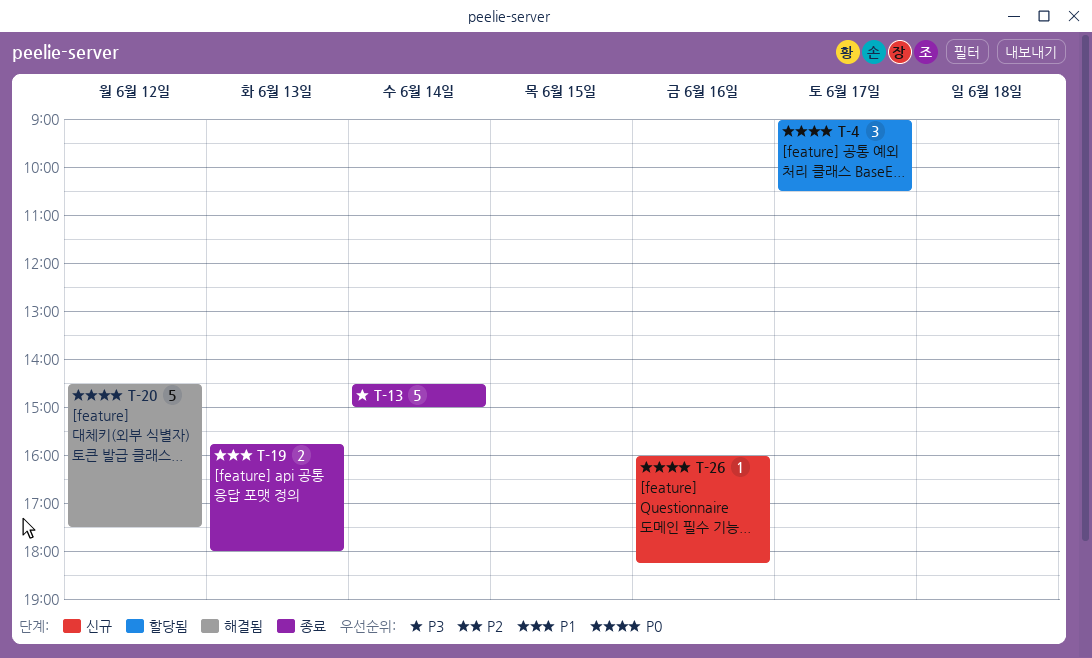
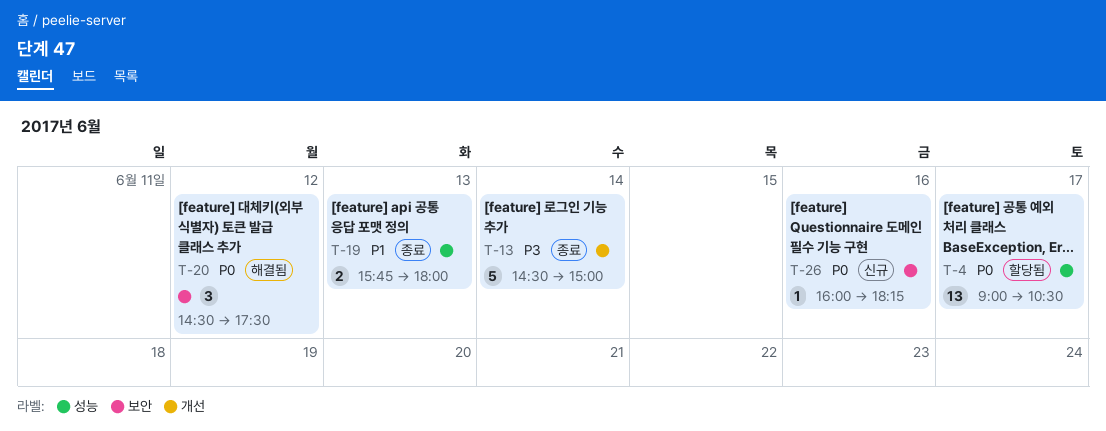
T-4, estimate: 3 -> 13
T-20, estimate: 5 -> 3

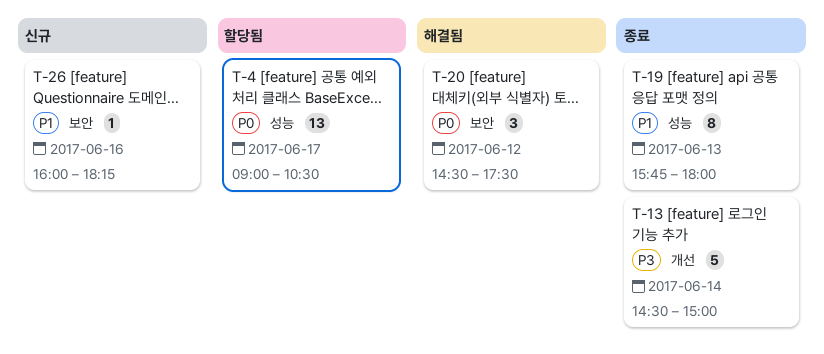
T-19, estimate: 2 -> 8
T-26, priority: P0 -> P1

